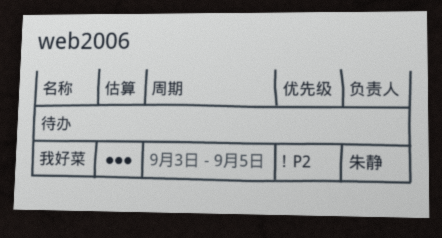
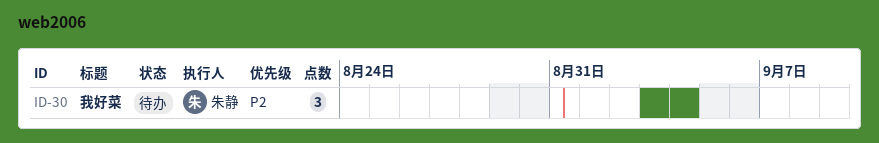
我好菜, due: Sep 5 -> Sep 4

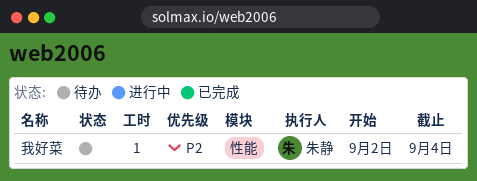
我好菜, estimate: 3 -> 1
我好菜, start: Sep 3 -> Sep 2

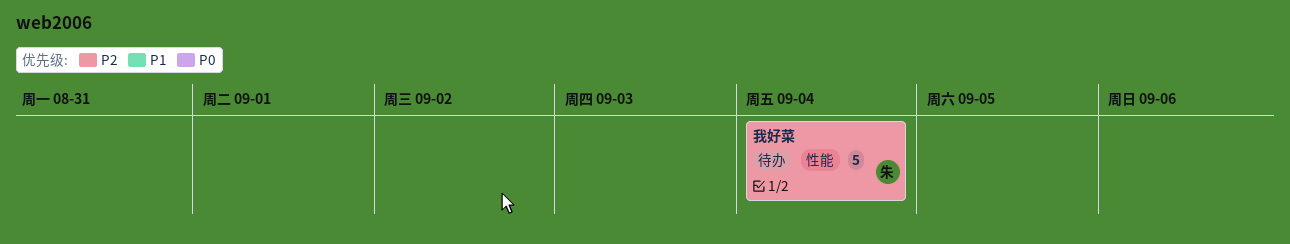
我好菜, estimate: 1 -> 5

